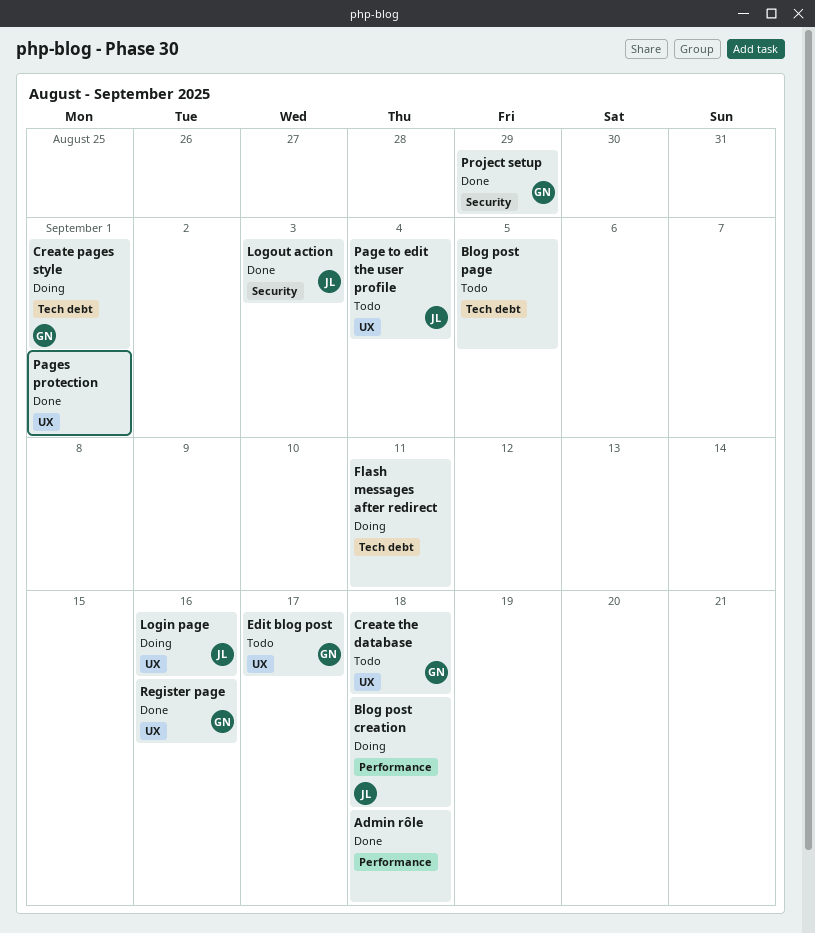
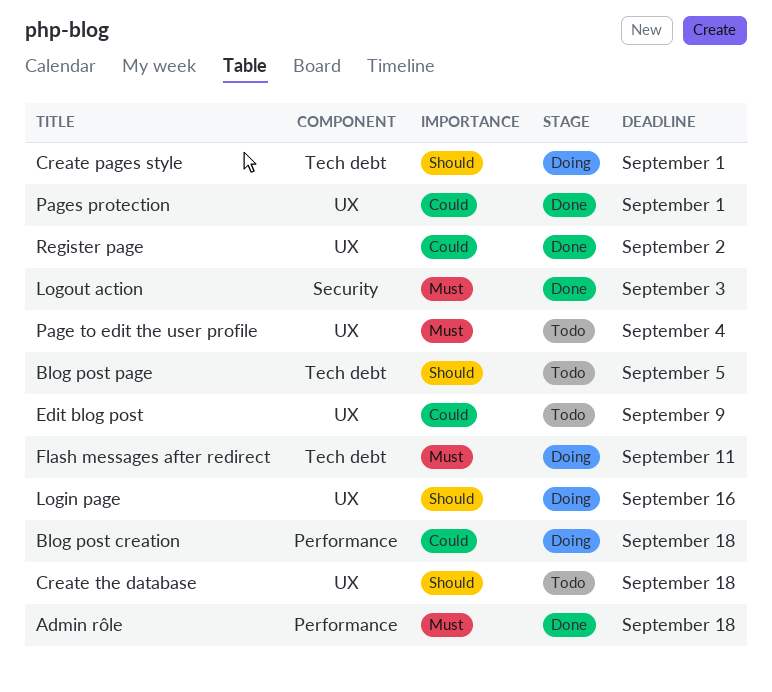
Edit blog post, due: Sep 17 -> Sep 9
Project setup: present -> none
Register page, due: Sep 16 -> Sep 2

